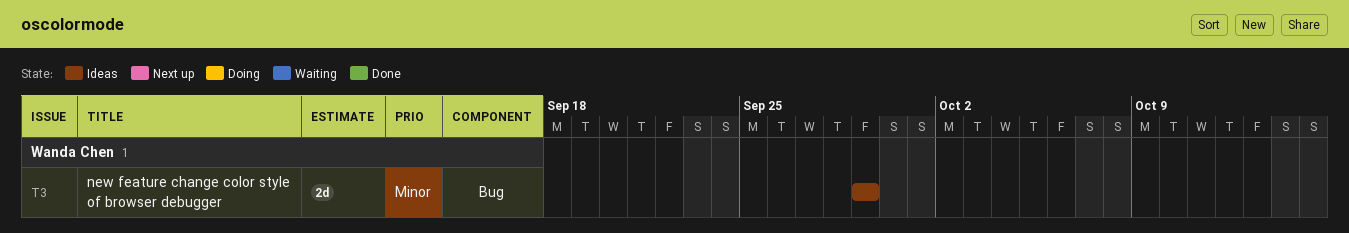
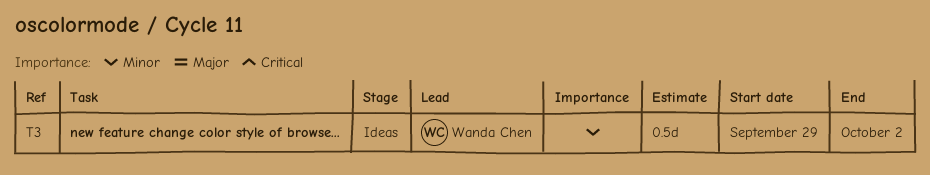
T3, estimate: 2d -> 0.5d
T3, due: Sep 29 -> Oct 2

